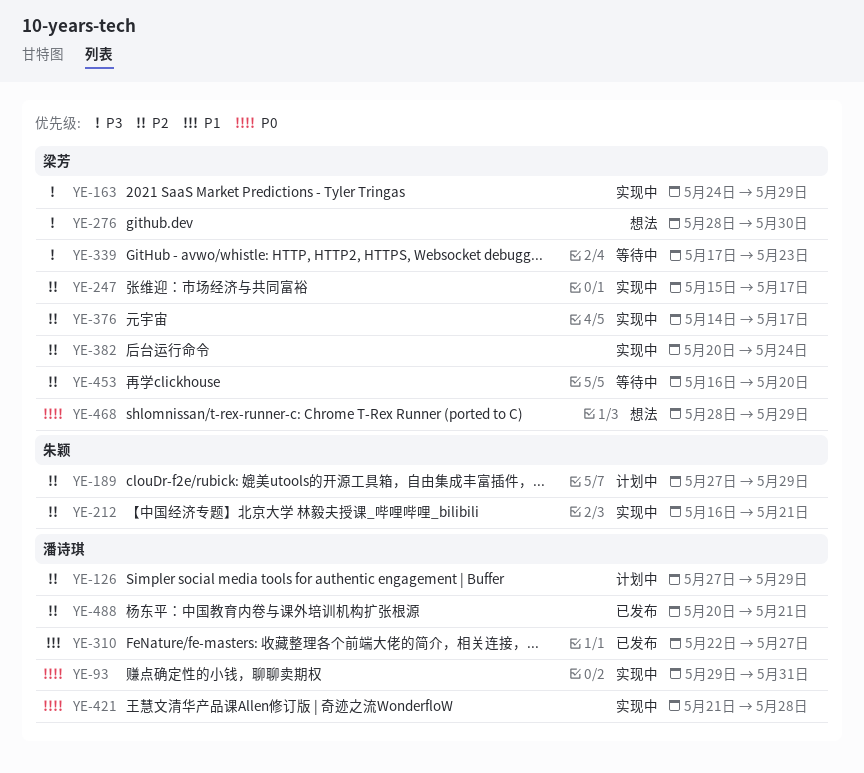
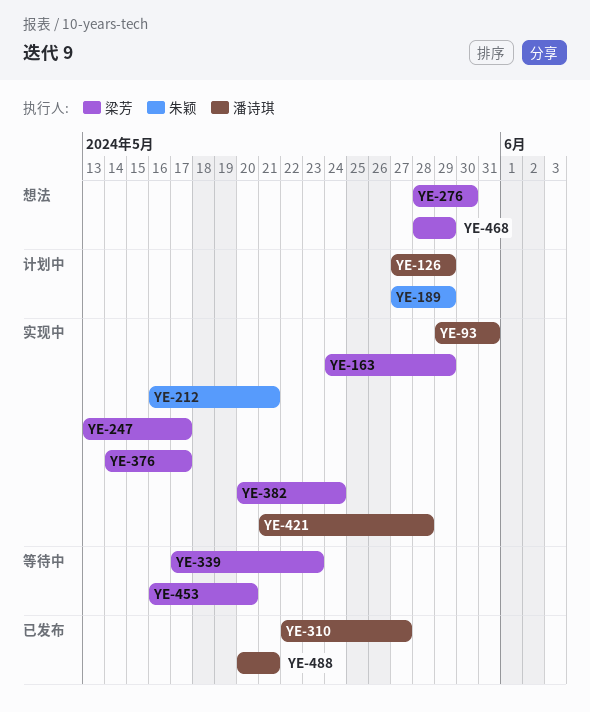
YE-247, start: May 15 -> May 13

